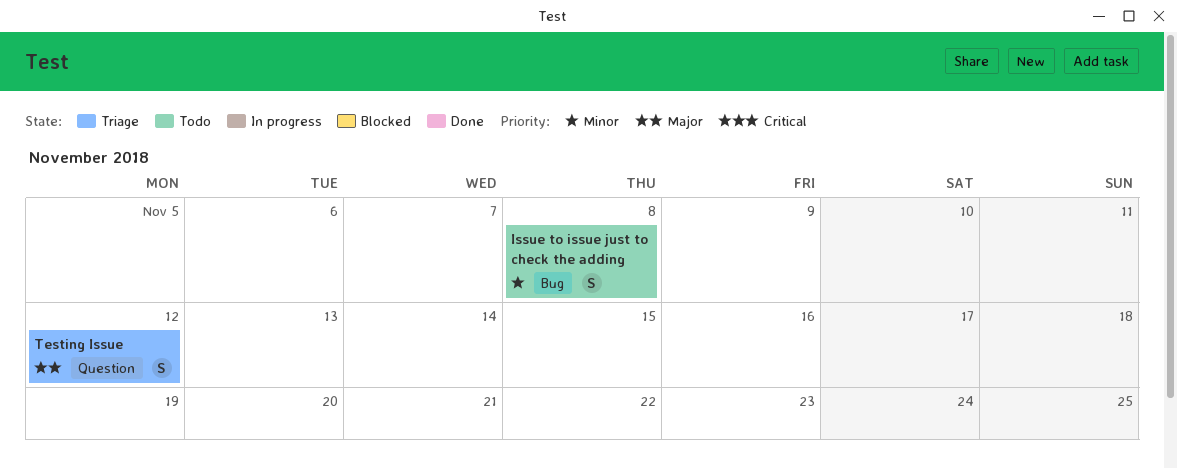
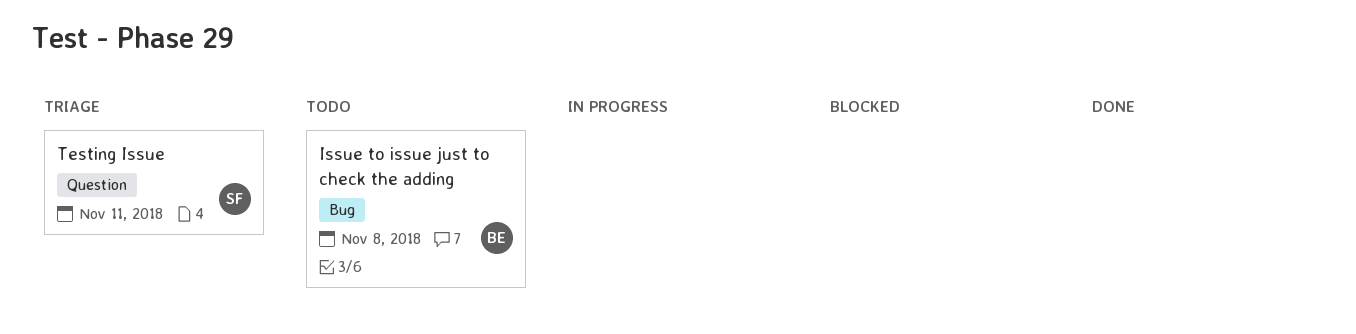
Testing Issue, due: Nov 12 -> Nov 11

